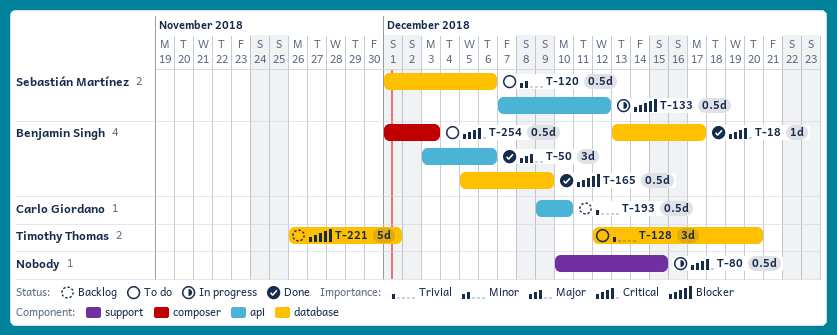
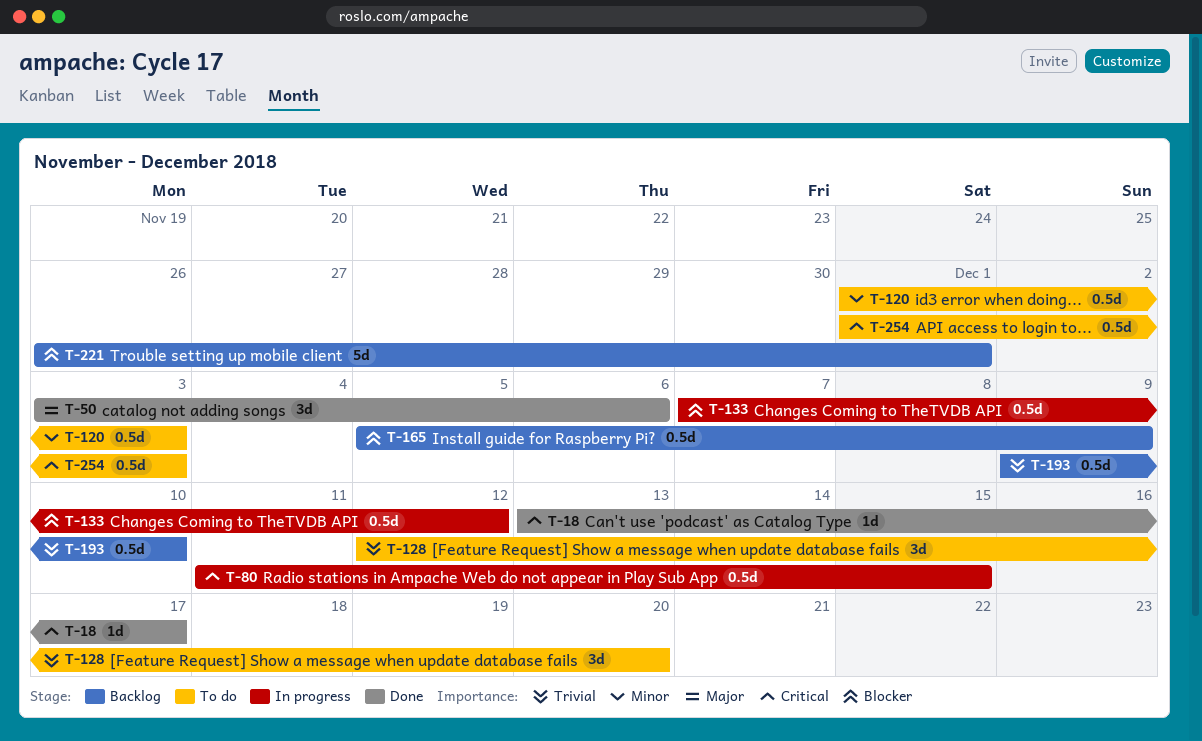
T-80, start: Dec 10 -> Dec 11
T-120, due: Dec 6 -> Dec 3
T-165, status: Done -> Backlog

